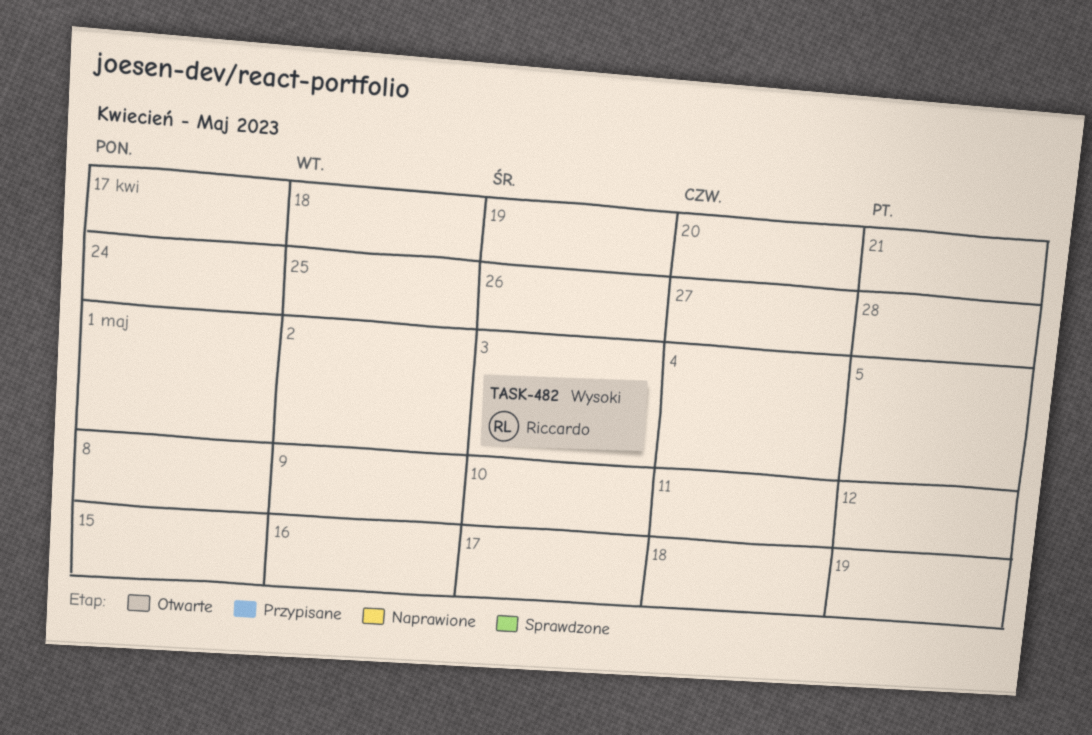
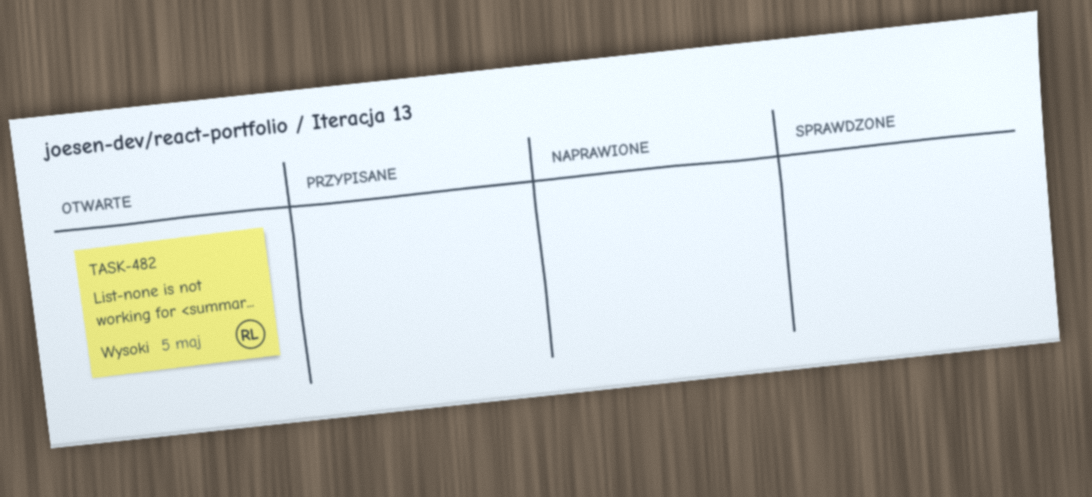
TASK-482, due: May 3 -> May 5

